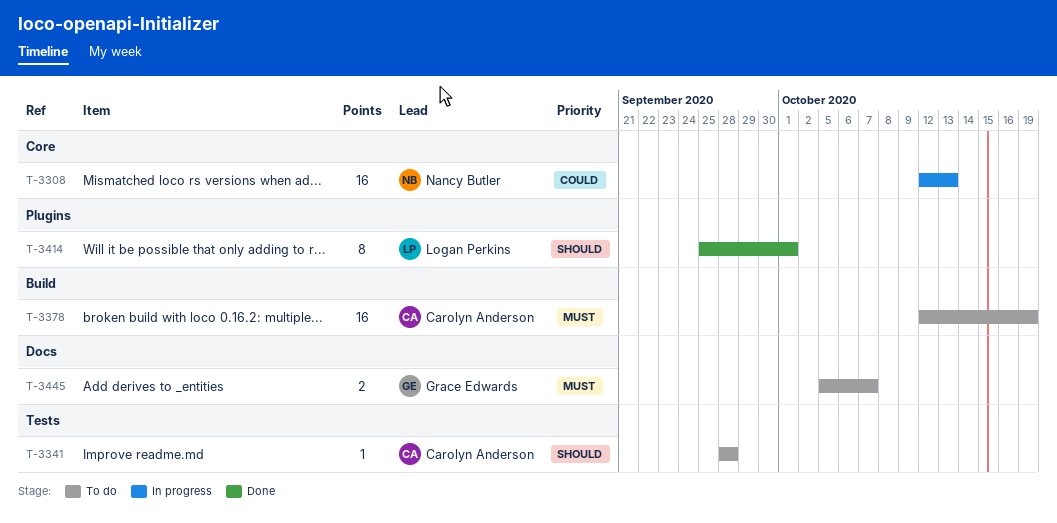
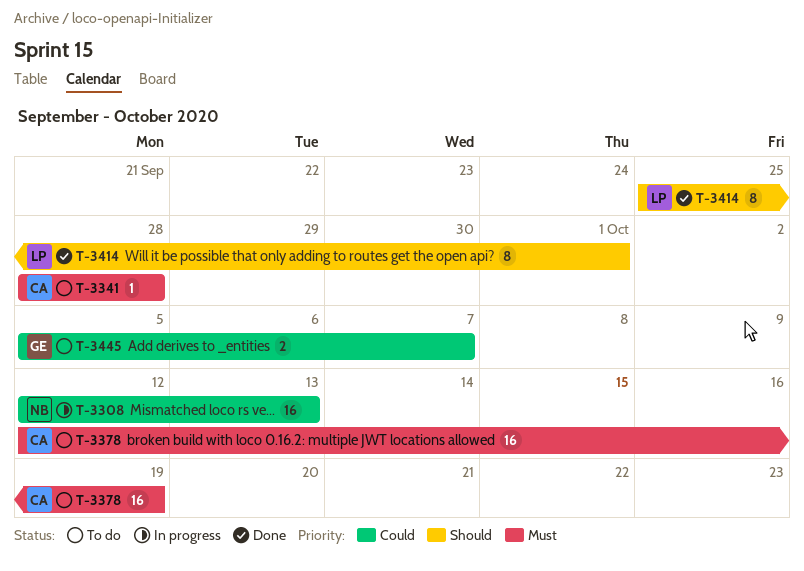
T-3341, priority: Should -> Must
T-3445, priority: Must -> Could

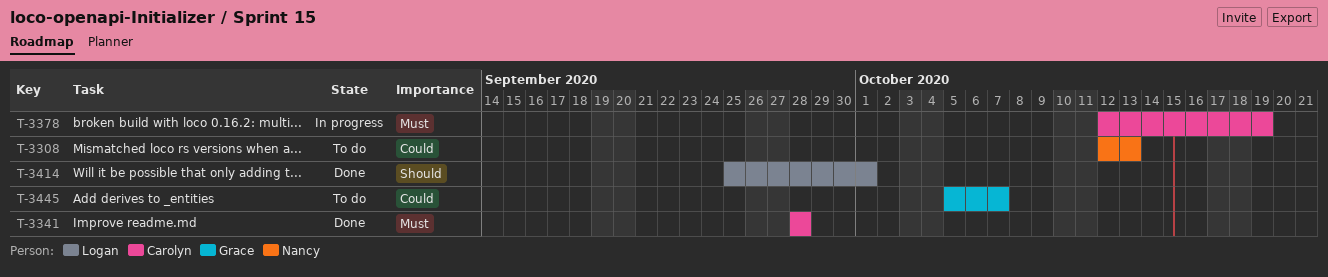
T-3308, status: In progress -> To do
T-3341, status: To do -> Done
T-3378, status: To do -> In progress

